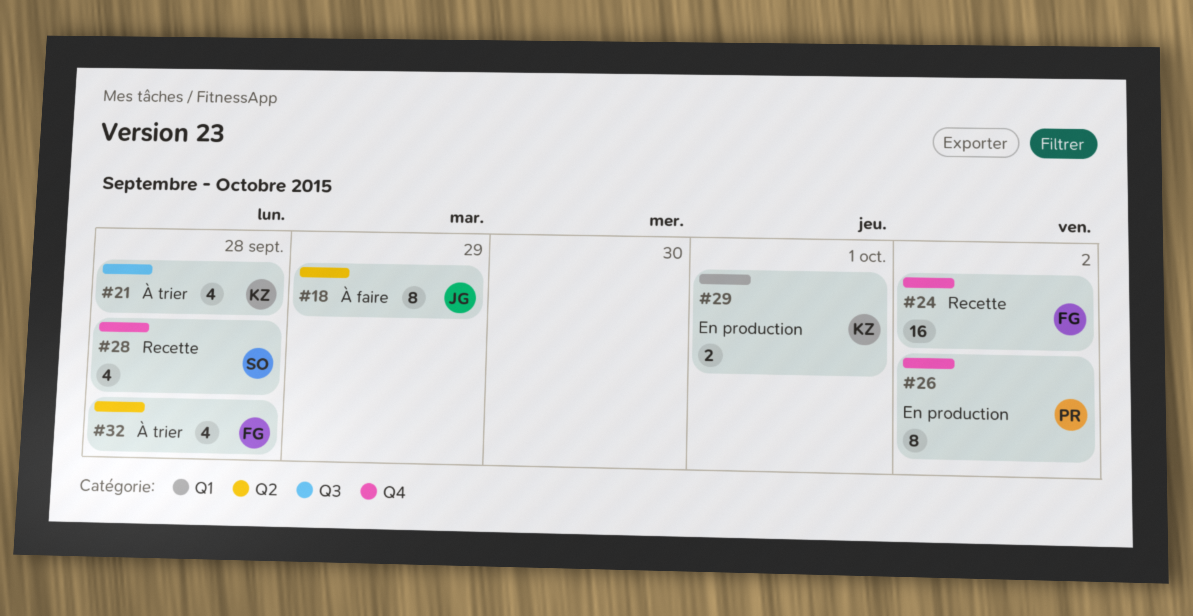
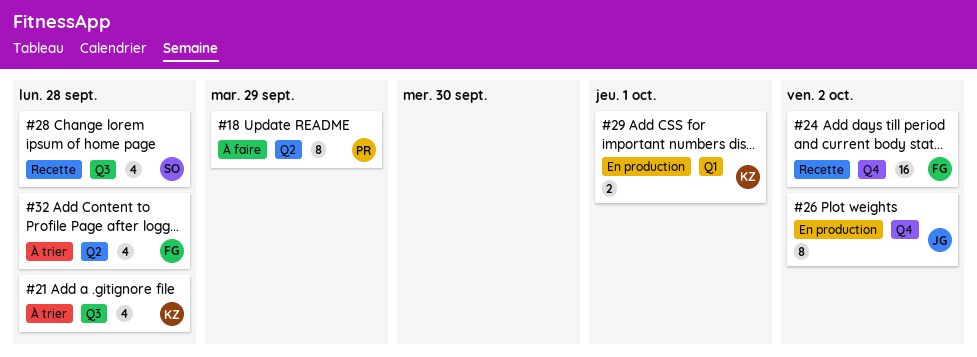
#18, owner: JG -> PR
#26, owner: PR -> JG
#28, label: Q4 -> Q3

